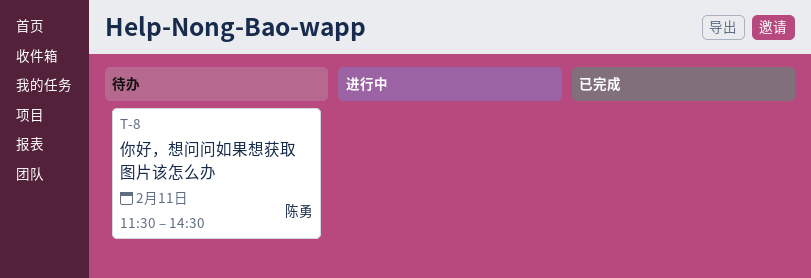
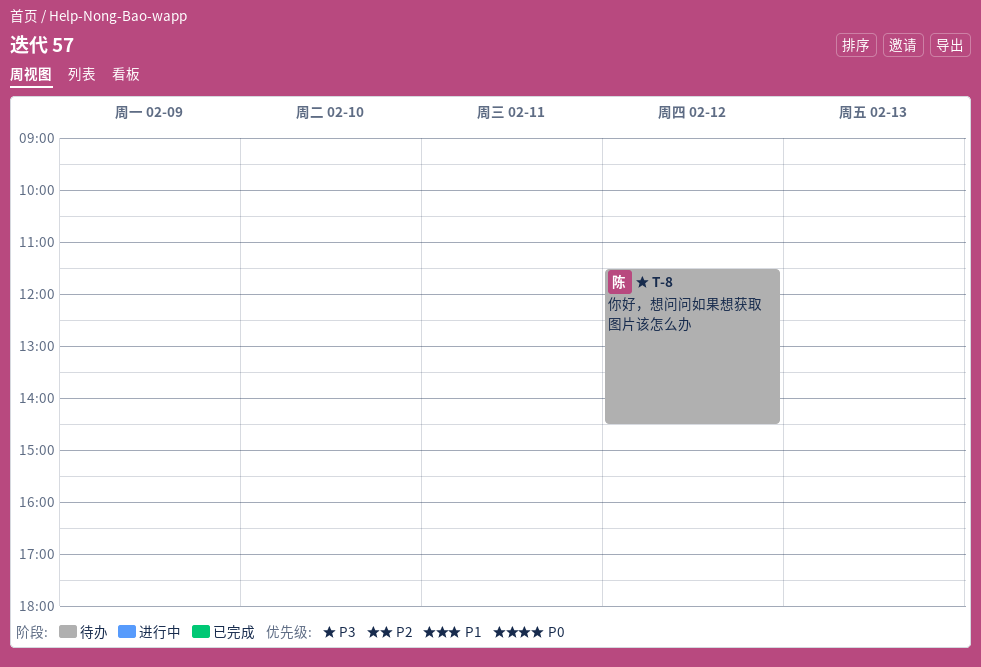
T-8, day: Feb 11 -> Feb 12

